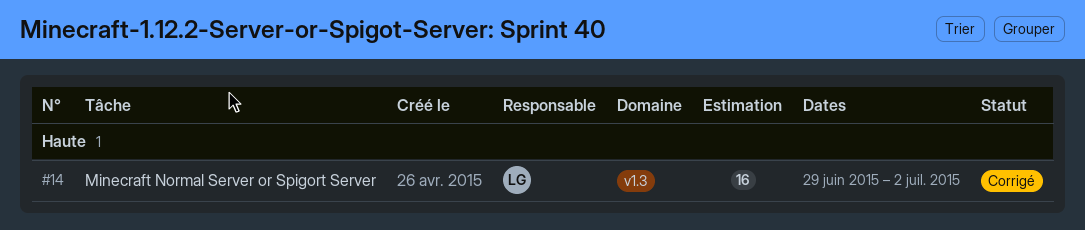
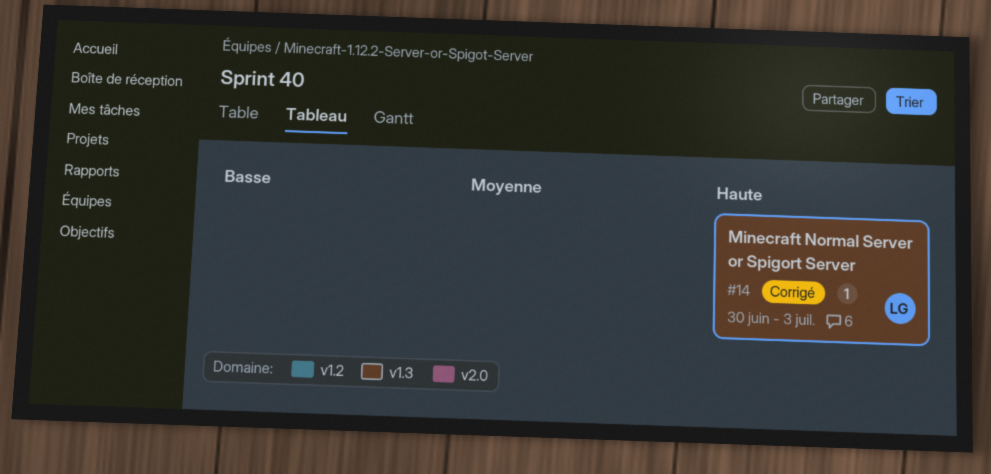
#14, estimate: 16 -> 1
#14, start: Jun 29 -> Jun 30
#14, due: Jul 2 -> Jul 3

